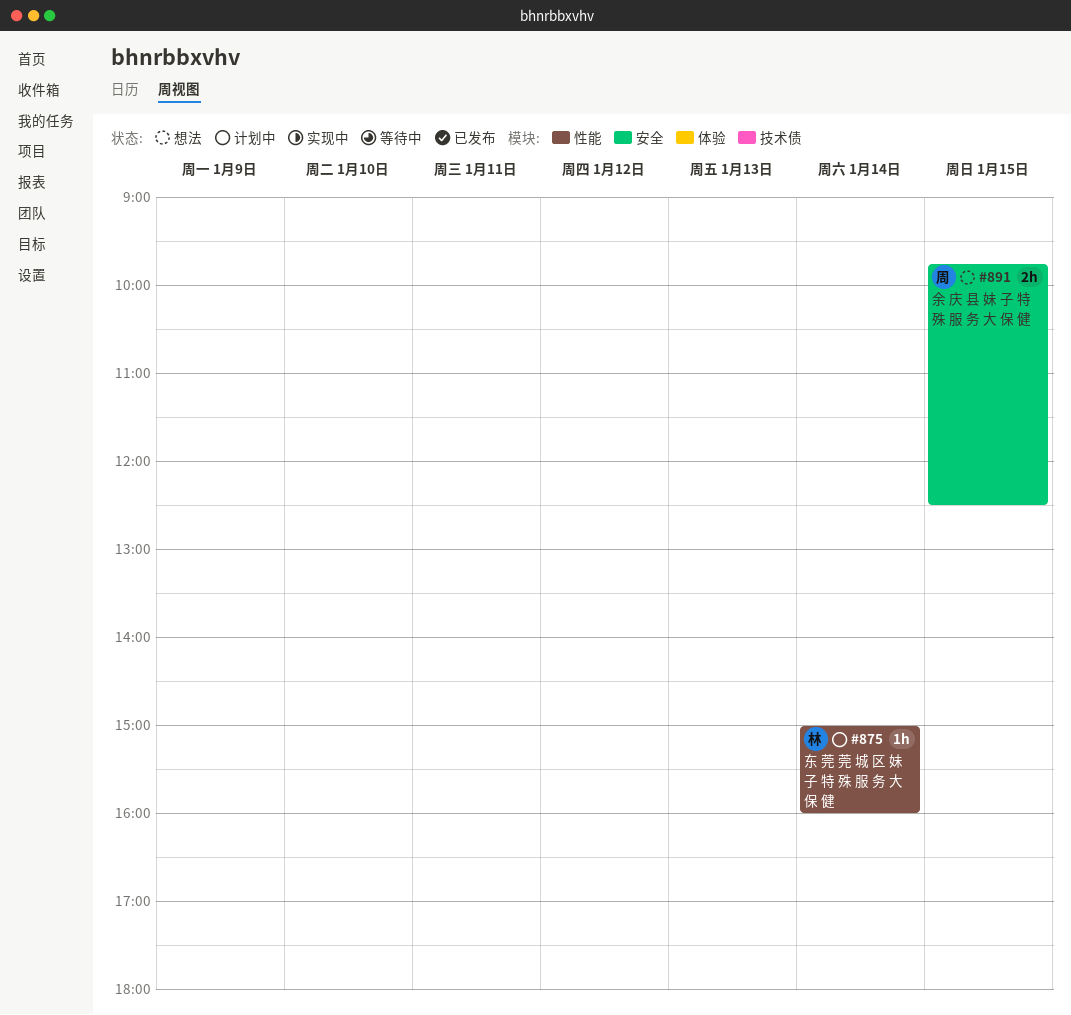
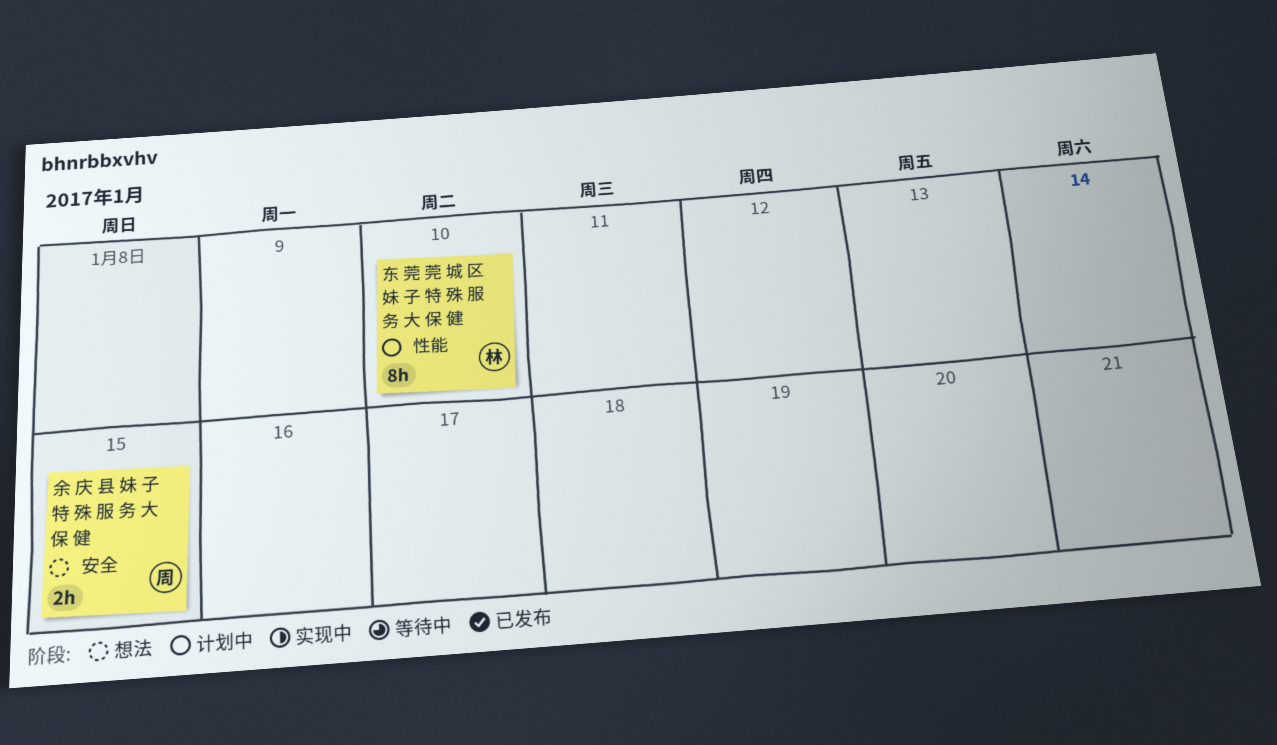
东 莞 莞 城 区 妹 子 特 殊 服 务 大 保 健, estimate: 1h -> 8h
东 莞 莞 城 区 妹 子 特 殊 服 务 大 保 健, day: Jan 14 -> Jan 10

